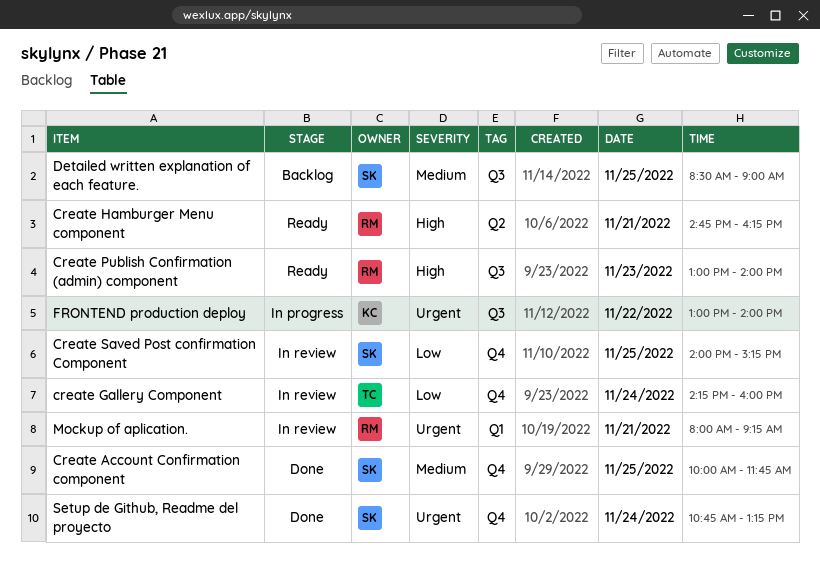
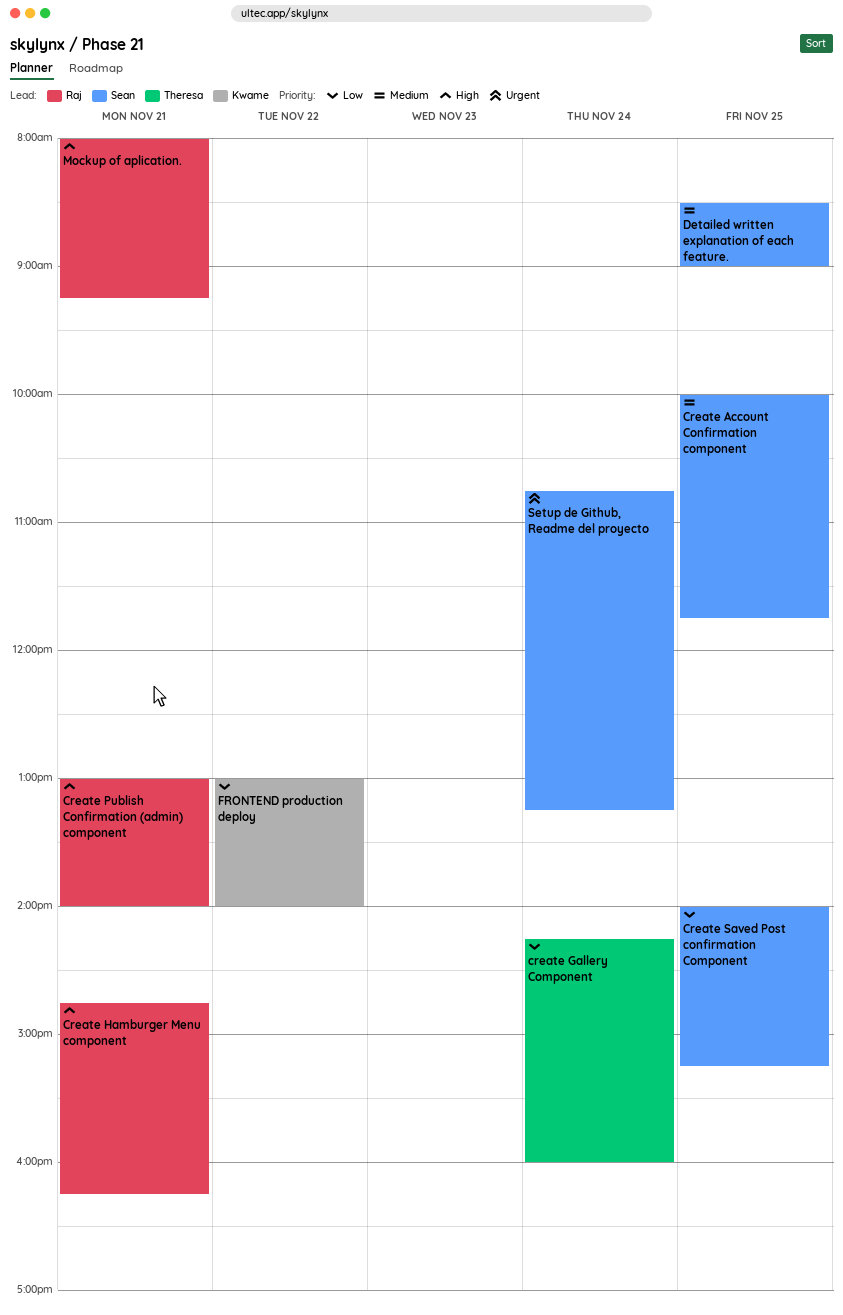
Create Publish Confirmation (admin) component, day: Nov 23 -> Nov 21
FRONTEND production deploy, priority: Urgent -> Low
Mockup of aplication., priority: Urgent -> High

